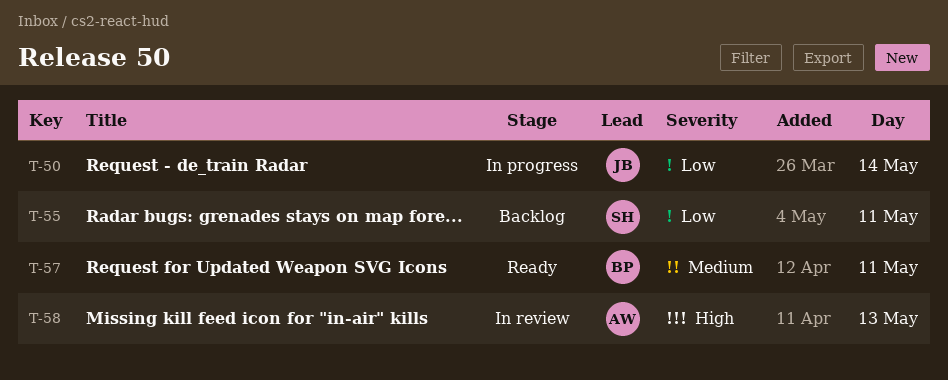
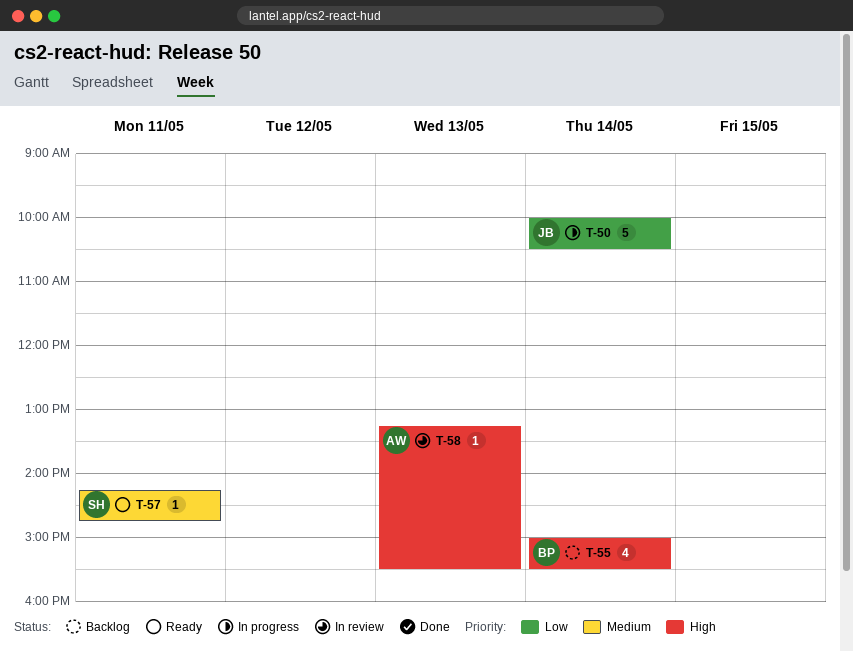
T-55, owner: SH -> BP
T-55, priority: Low -> High
T-55, day: May 11 -> May 14
T-57, owner: BP -> SH

